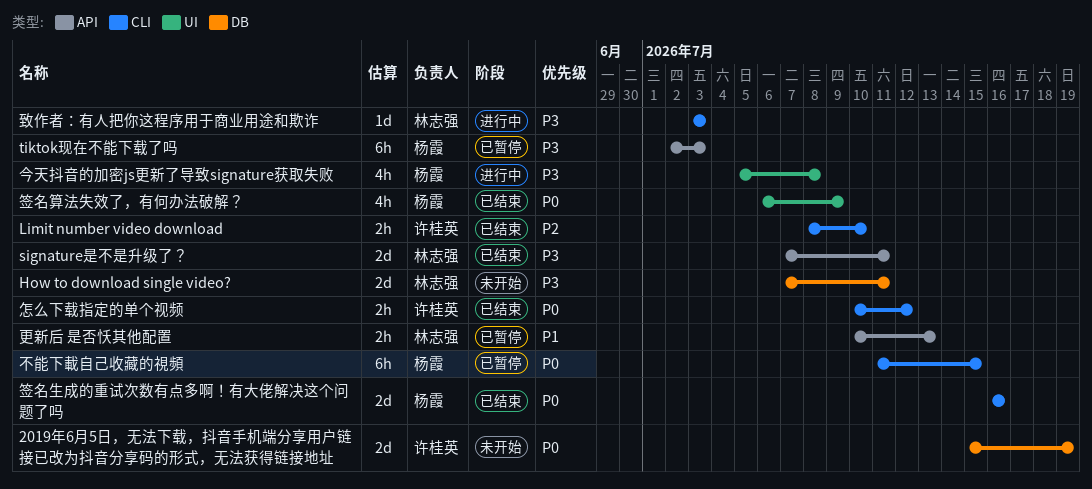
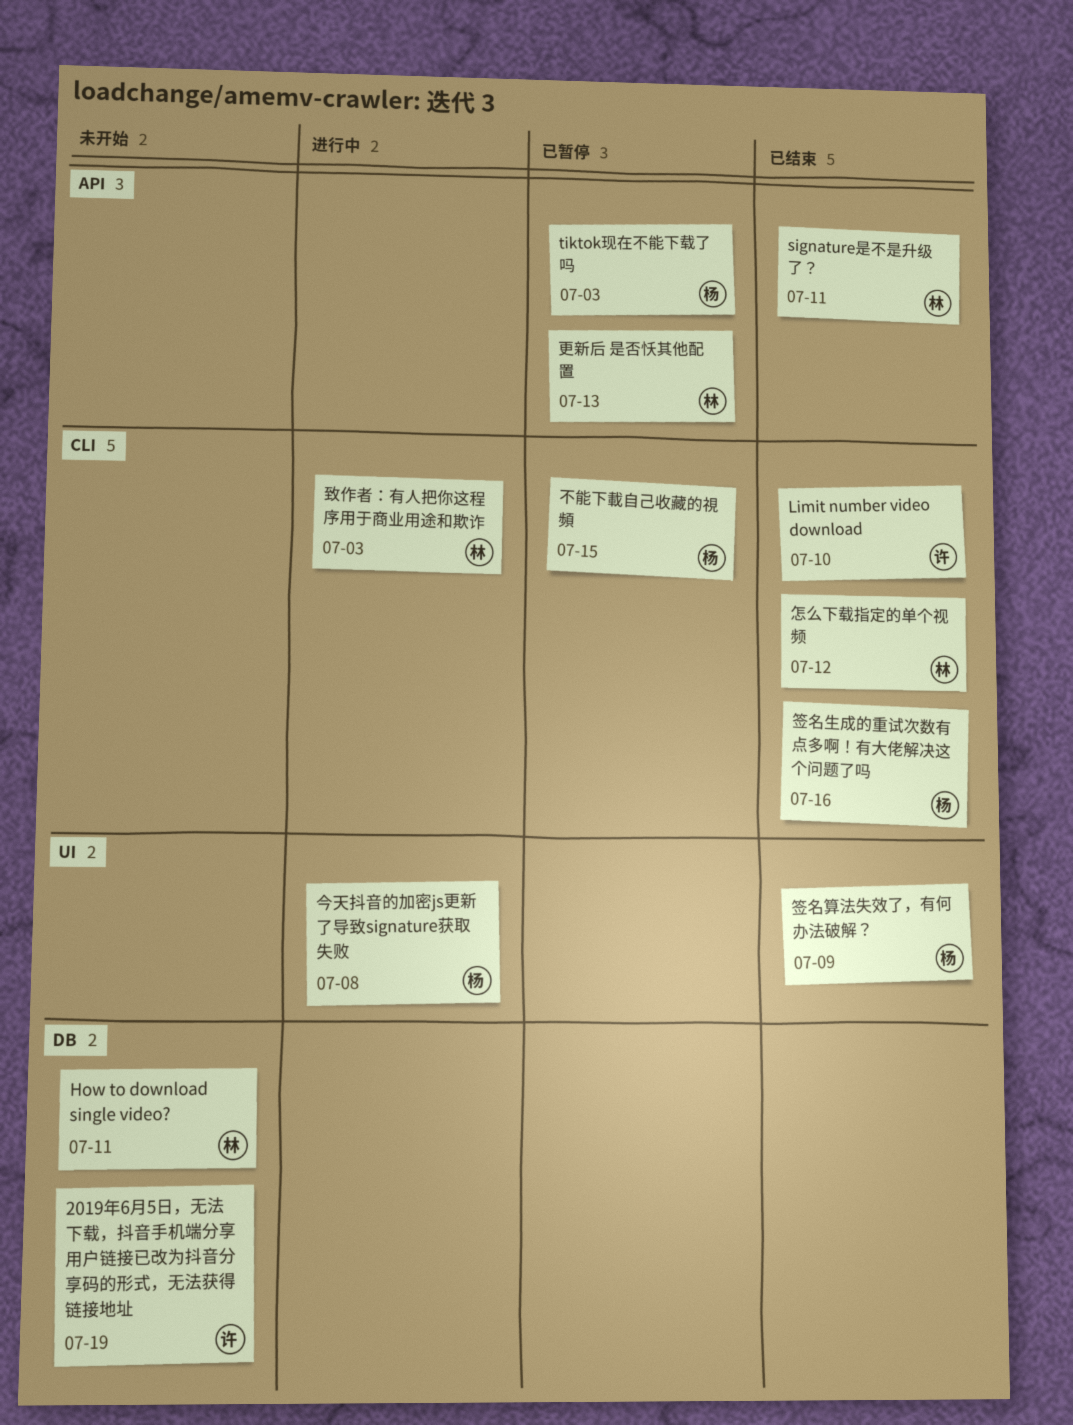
怎么下载指定的单个视频, owner: 许桂英 -> 林志强

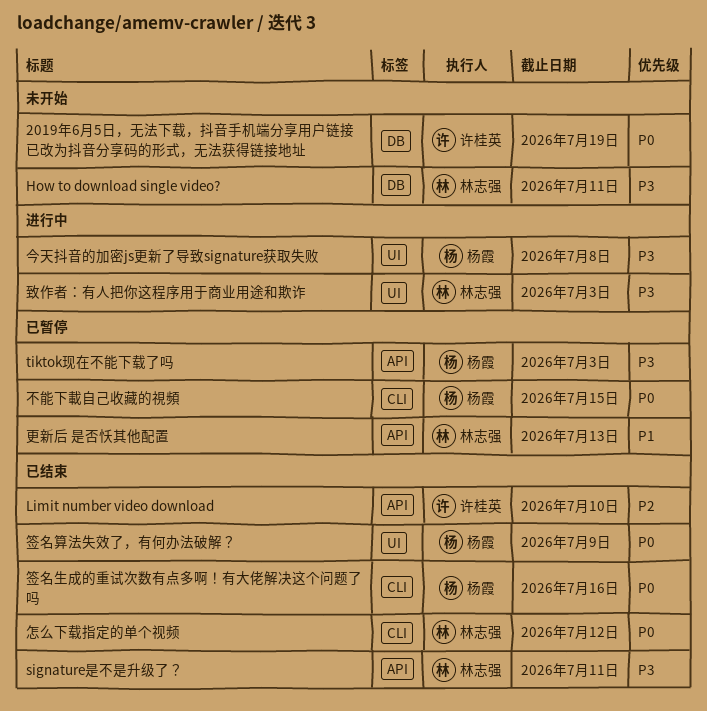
Limit number video download, label: CLI -> API
致作者：有人把你这程序用于商业用途和欺诈, label: CLI -> UI

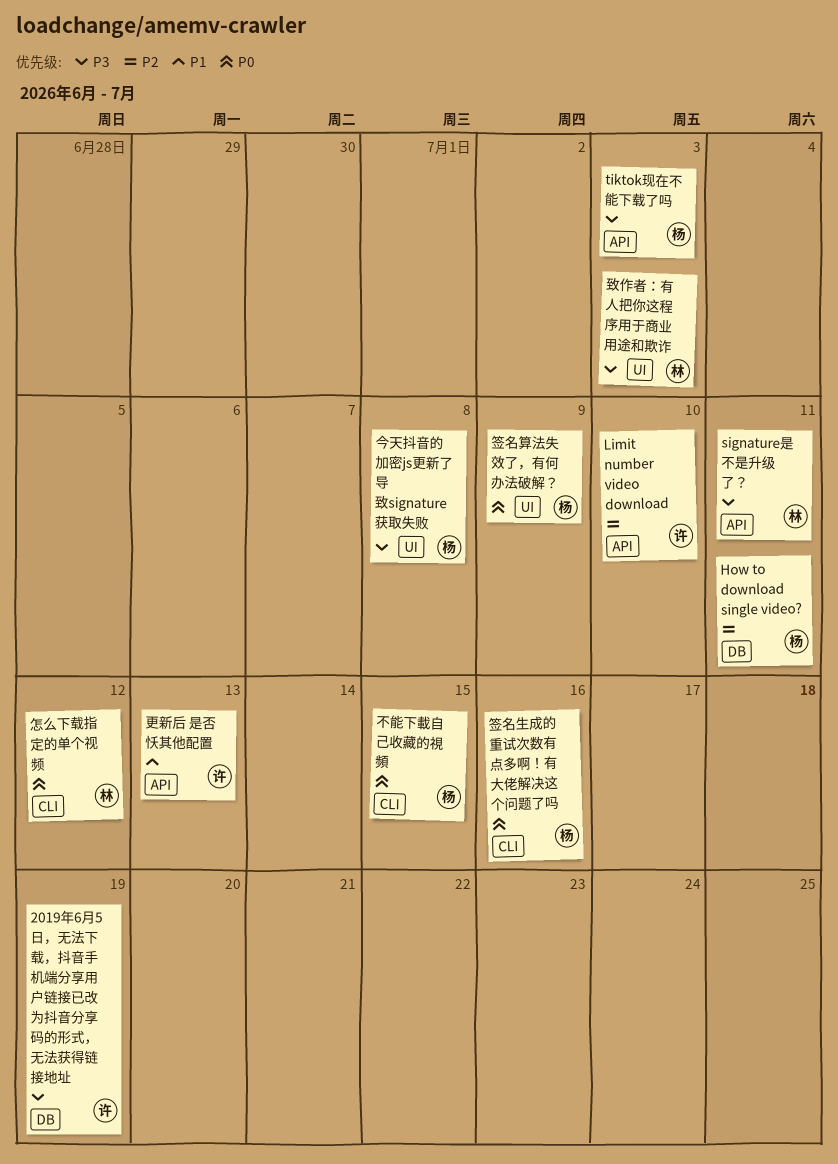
2019年6月5日，无法下载，抖音手机端分享用户链接已改为抖音分享码的形式，无法获得链接地址, priority: P0 -> P3
How to download single video?, owner: 林志强 -> 杨霞
How to download single video?, priority: P3 -> P2
更新后 是否㤇其他配置, owner: 林志强 -> 许桂英

